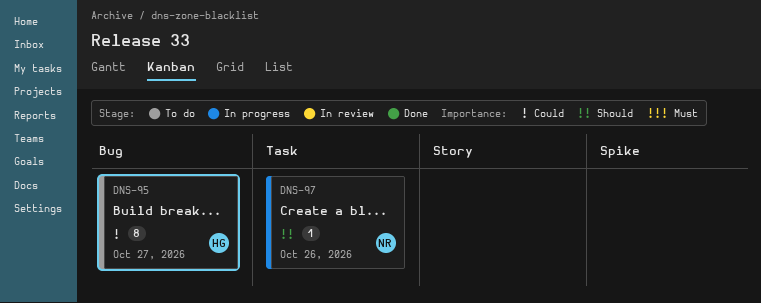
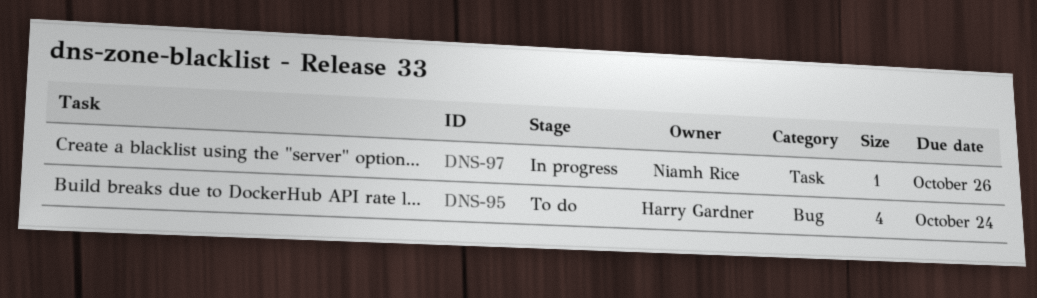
DNS-95, estimate: 8 -> 4
DNS-95, due: Oct 27 -> Oct 24

